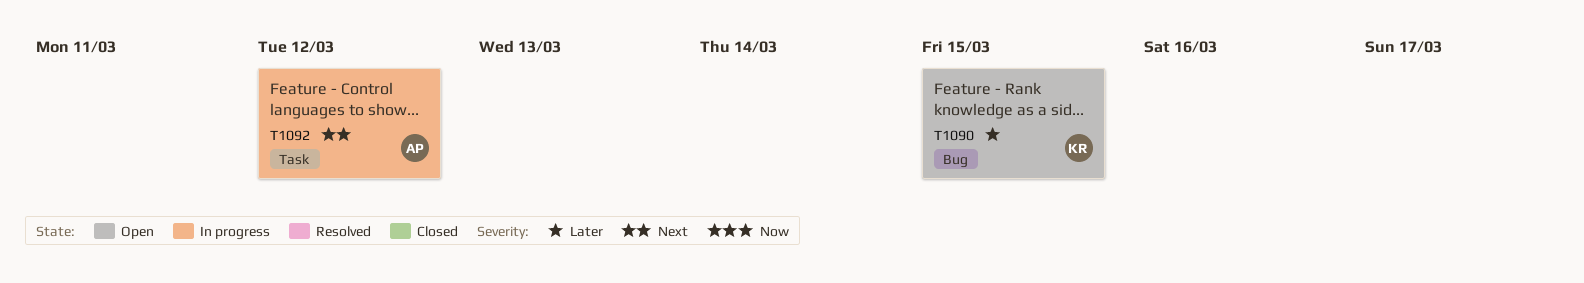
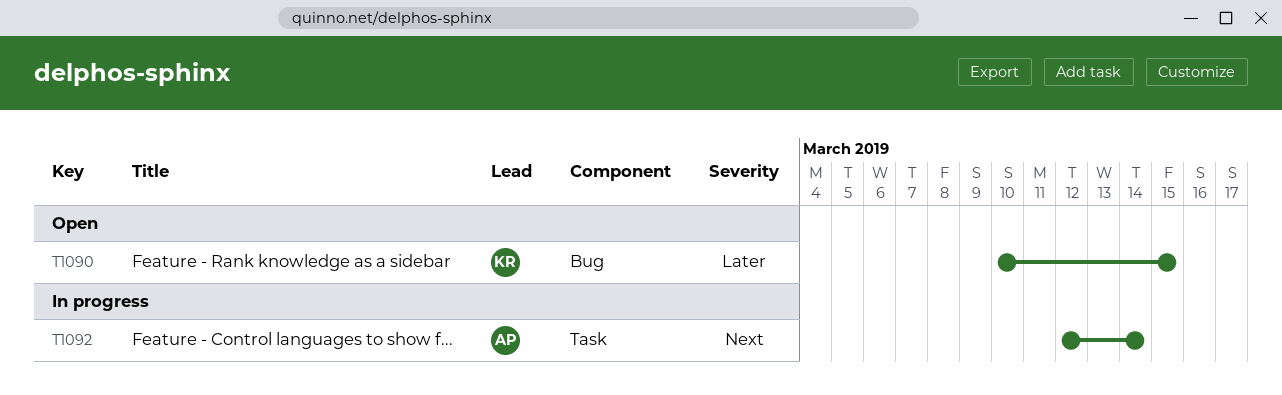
T1092, due: Mar 12 -> Mar 14

